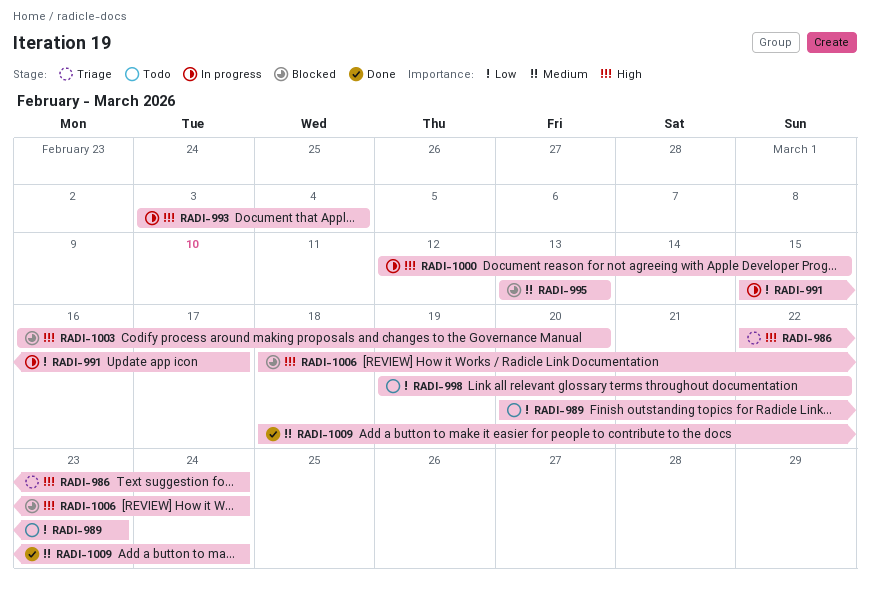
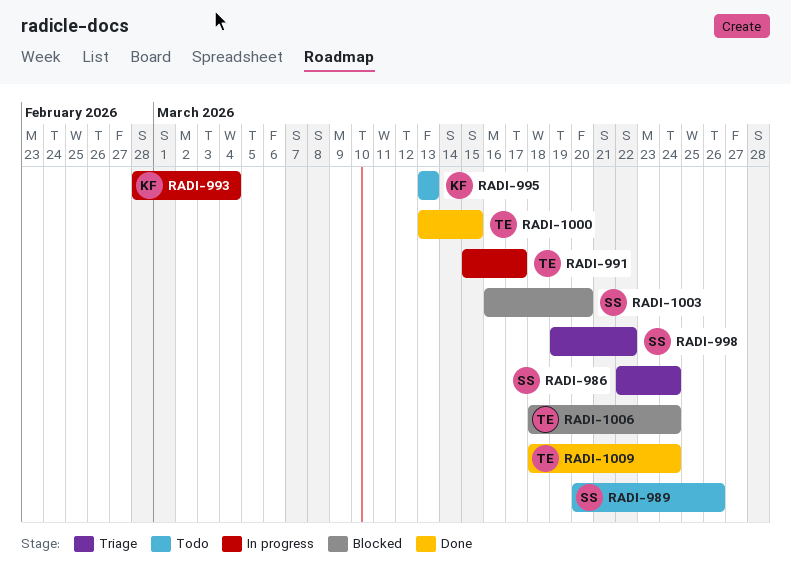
RADI-989, due: Mar 23 -> Mar 26
RADI-993, start: Mar 3 -> Feb 28
RADI-995, status: Blocked -> Todo
RADI-998, status: Todo -> Triage
RADI-1000, status: In progress -> Done
RADI-1000, start: Mar 12 -> Mar 13

